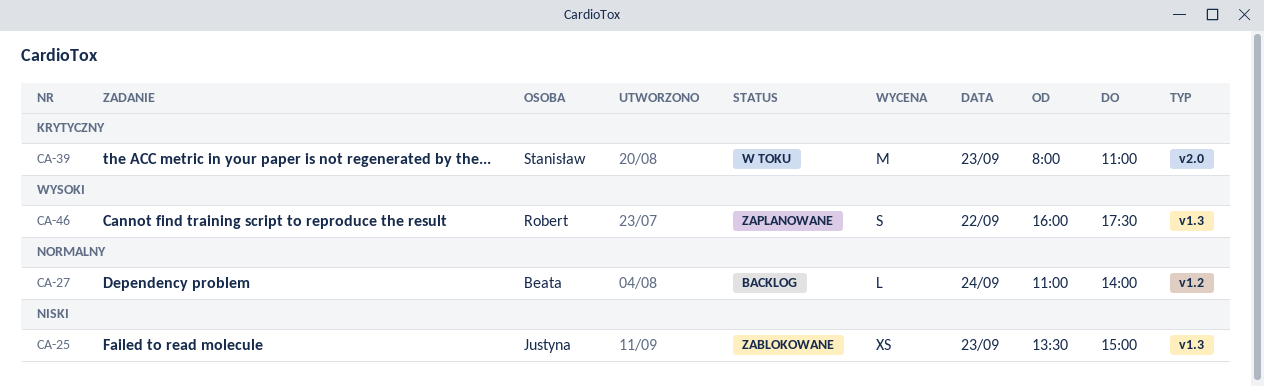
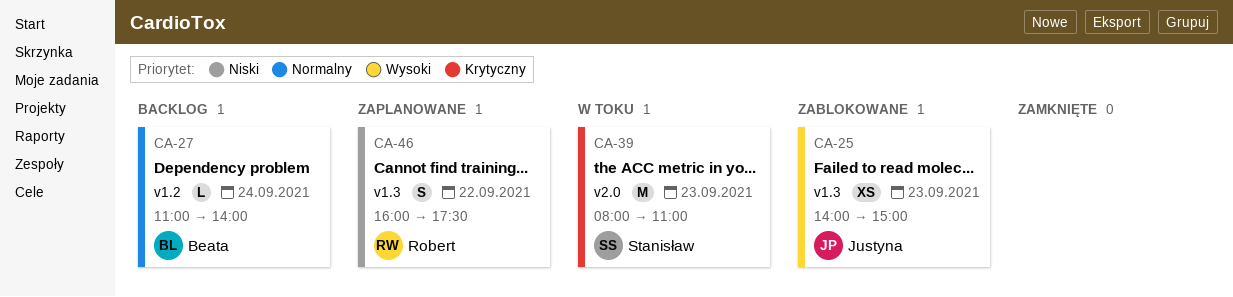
CA-25, priority: Niski -> Wysoki
CA-25, begins: 13:30 -> 14:00
CA-46, priority: Wysoki -> Niski

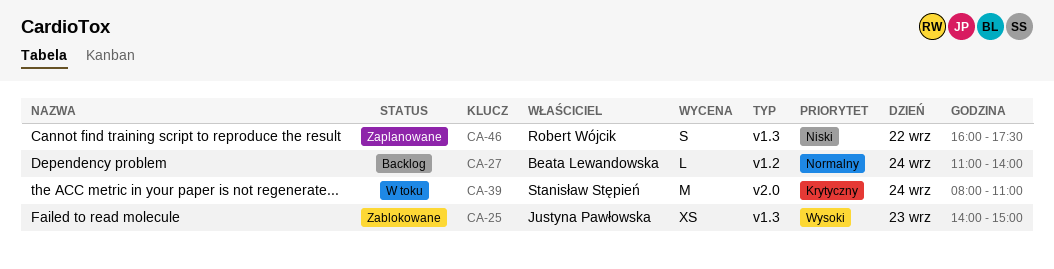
CA-39, day: Sep 23 -> Sep 24

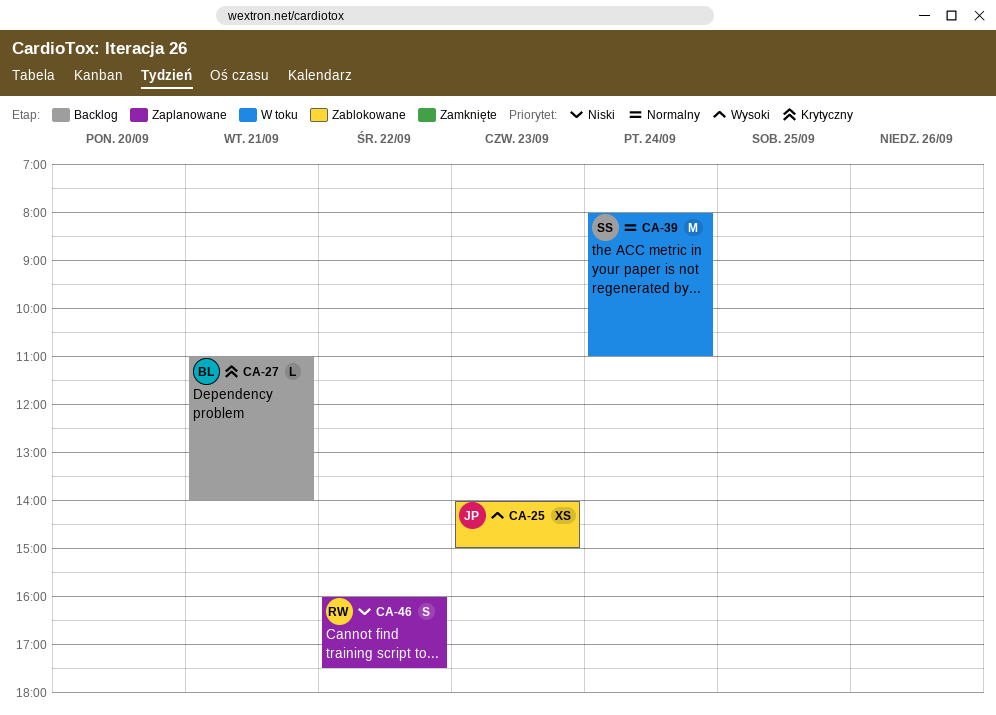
CA-27, priority: Normalny -> Krytyczny
CA-27, day: Sep 24 -> Sep 21
CA-39, priority: Krytyczny -> Normalny

